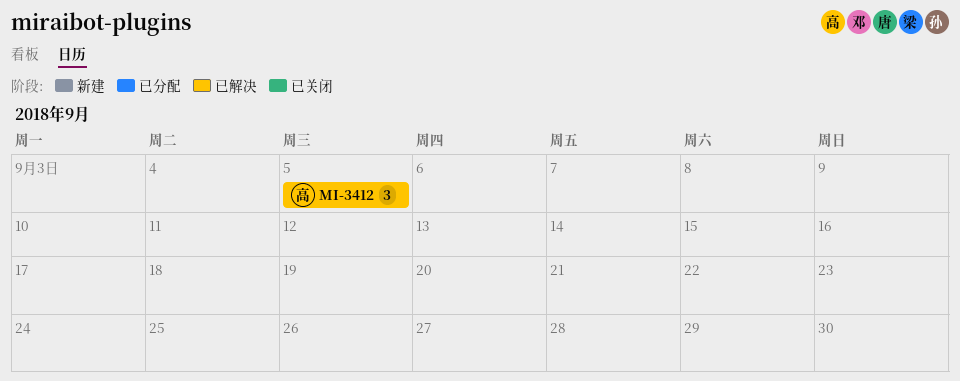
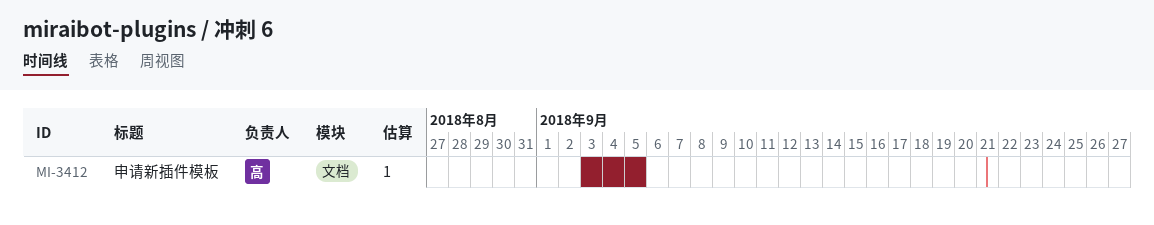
MI-3412, estimate: 3 -> 1
MI-3412, start: Sep 5 -> Sep 3

